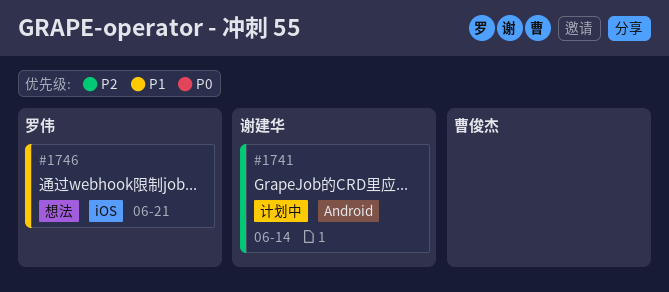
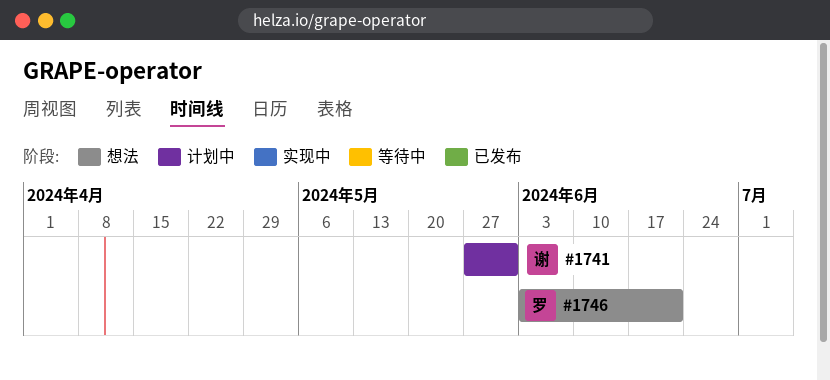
#1741, due: Jun 14 -> May 31

